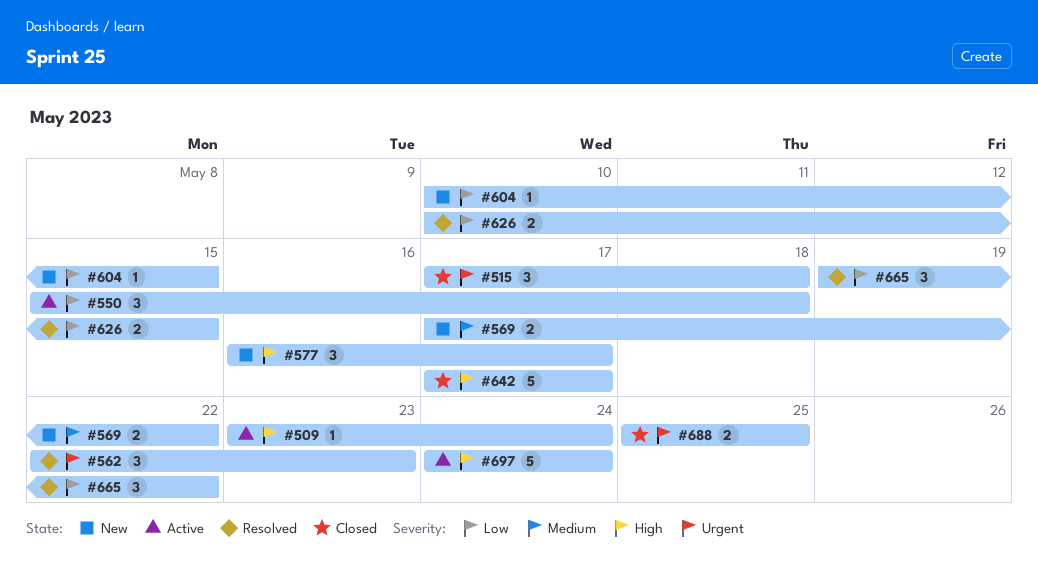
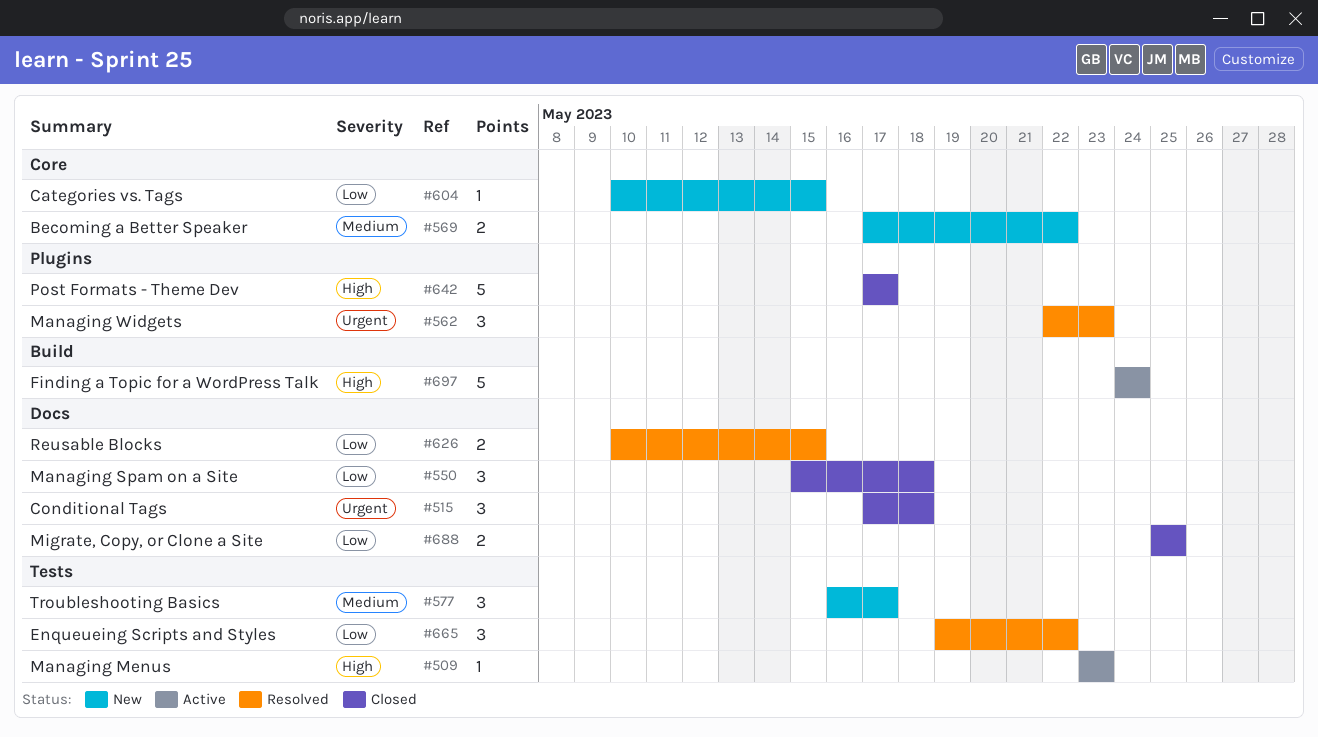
#509, due: May 24 -> May 23
#550, status: Active -> Closed
#577, priority: High -> Medium
#688, priority: Urgent -> Low

